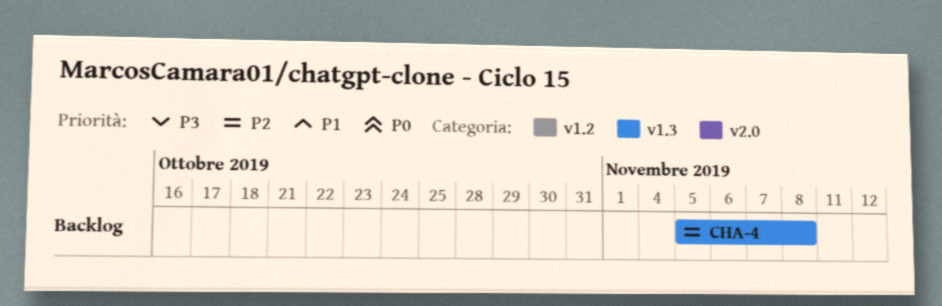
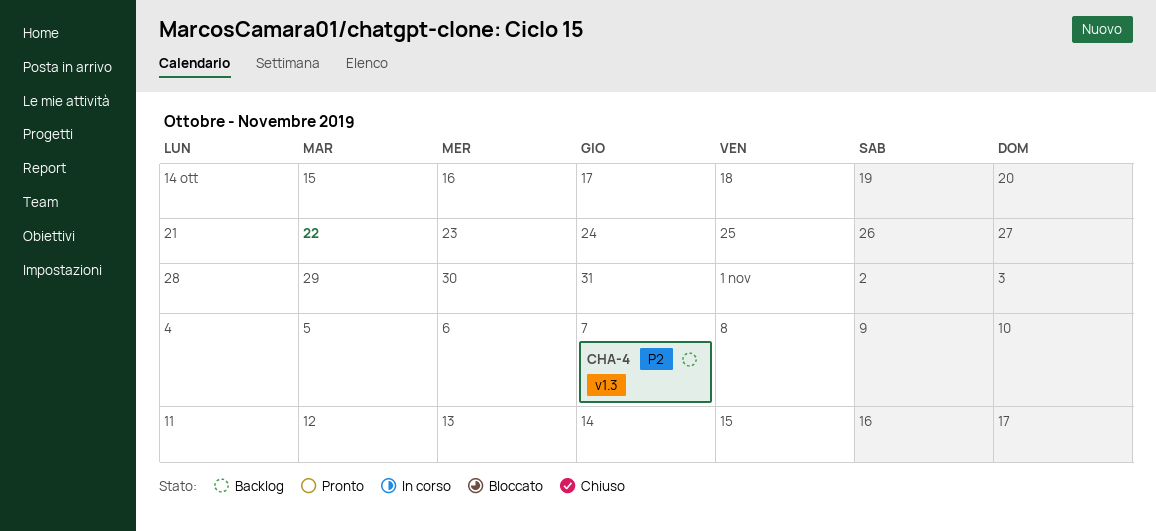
CHA-4, due: Nov 8 -> Nov 7

